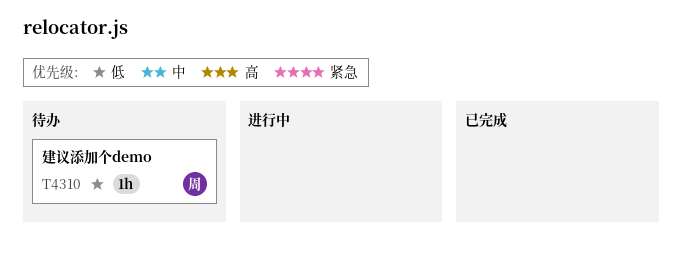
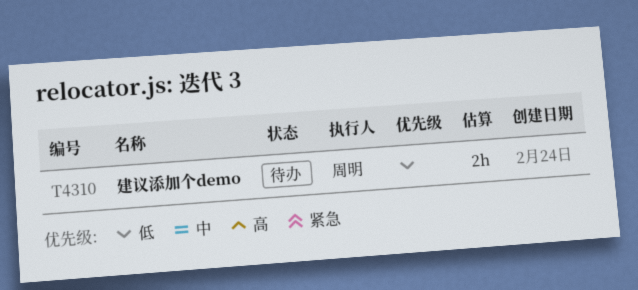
T4310, estimate: 1h -> 2h

